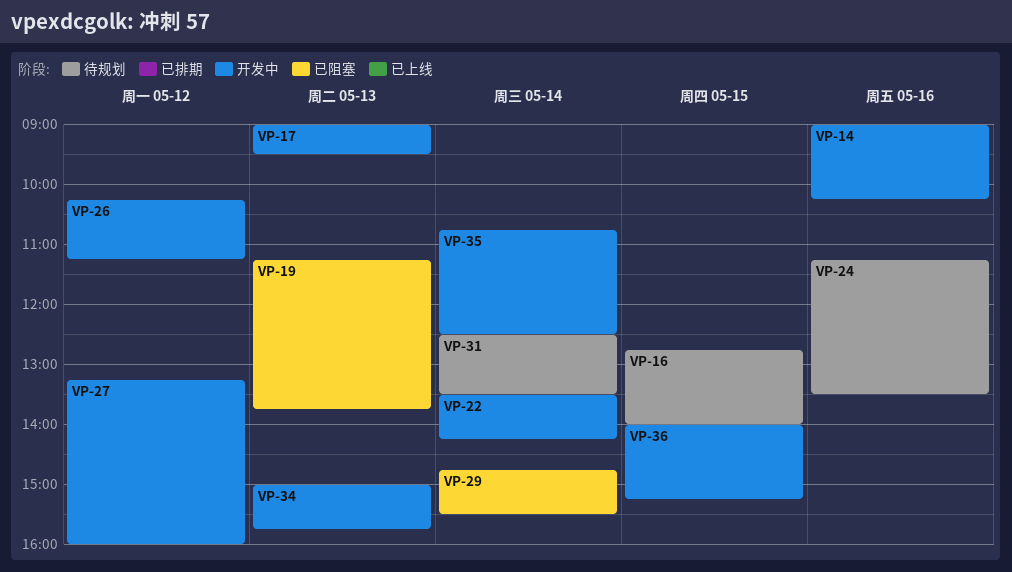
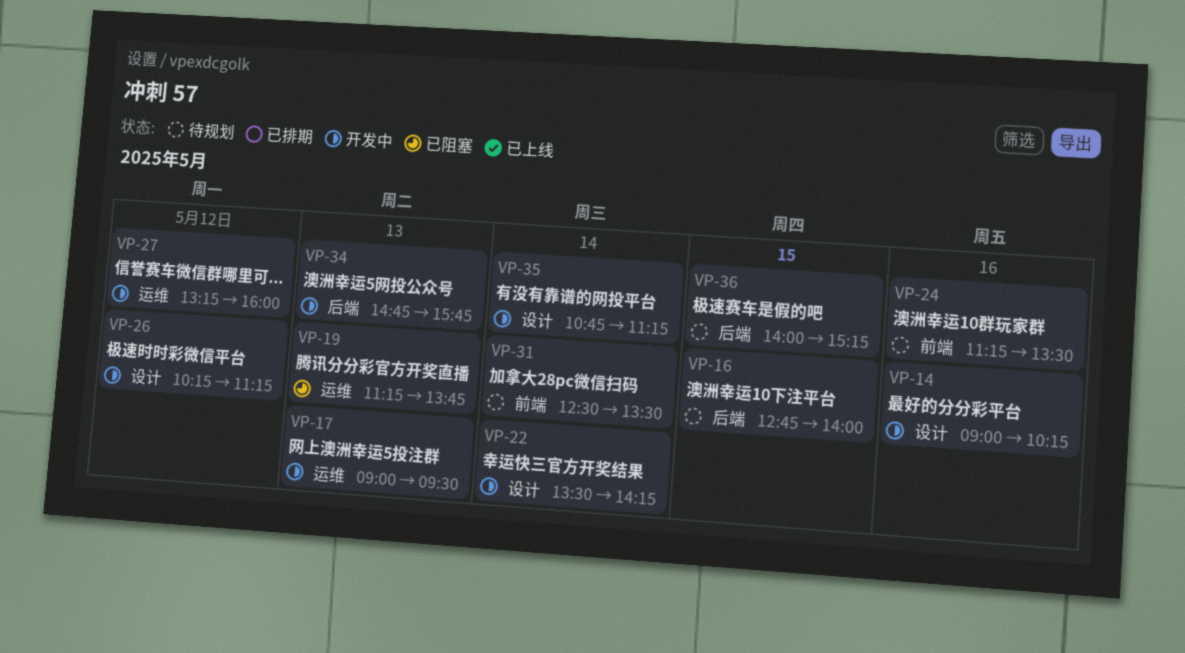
VP-29: present -> none
VP-34, begins: 15:00 -> 14:45
VP-35, ends: 12:30 -> 11:15
VP-36, status: 开发中 -> 待规划

